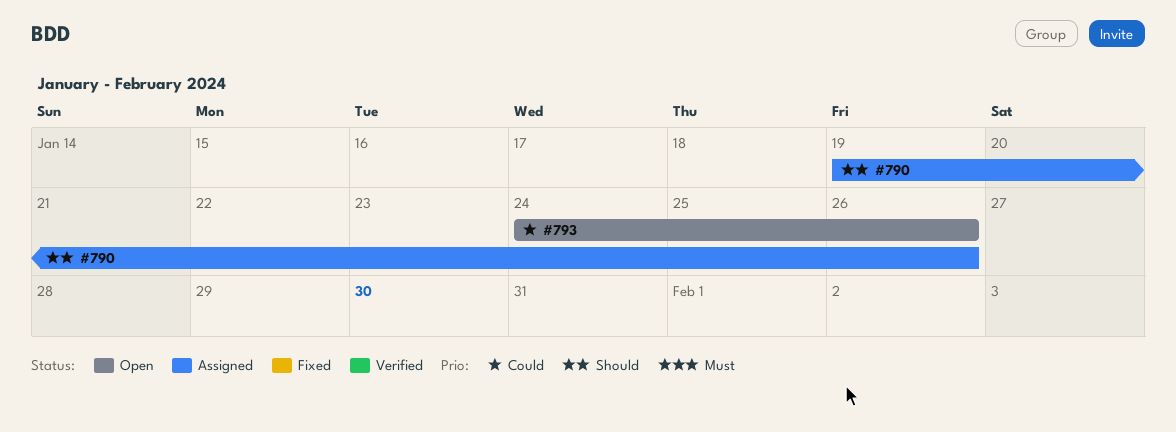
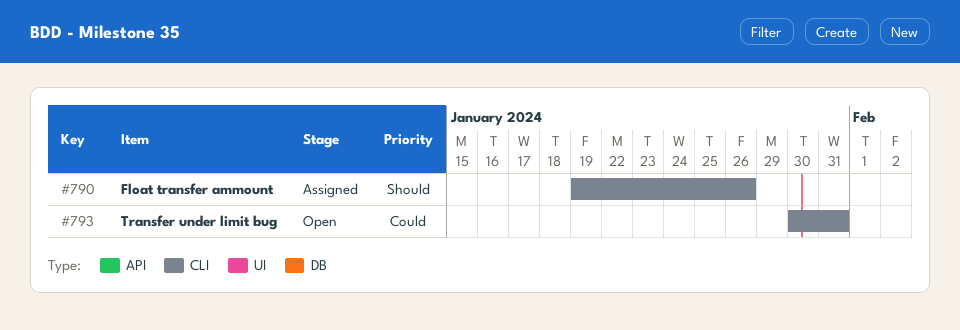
#793, start: Jan 24 -> Jan 30
#793, due: Jan 26 -> Jan 31

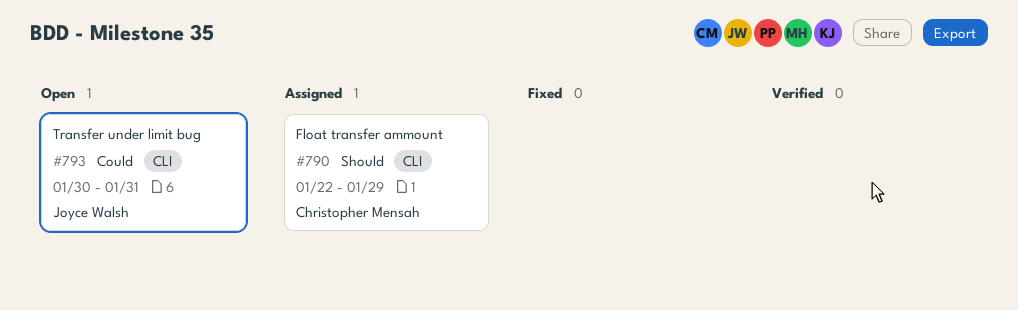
#790, start: Jan 19 -> Jan 22
#790, due: Jan 26 -> Jan 29

